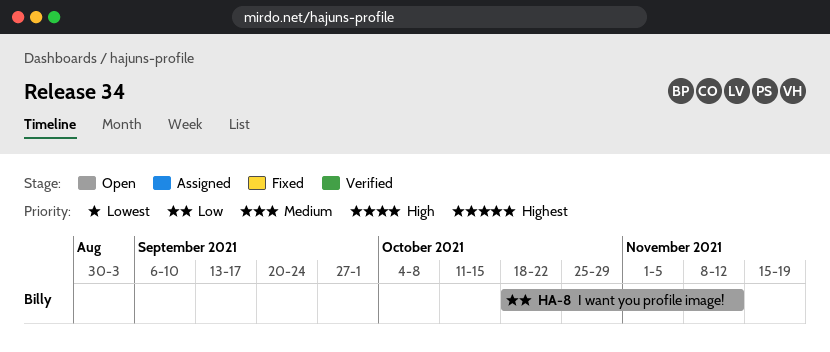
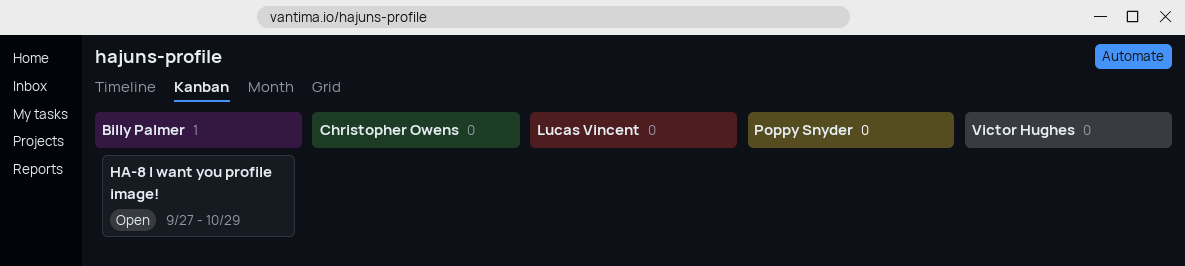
HA-8, start: Oct 18 -> Sep 27
HA-8, due: Nov 12 -> Oct 29

